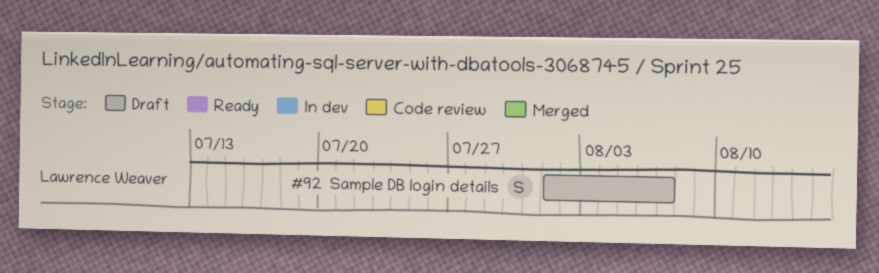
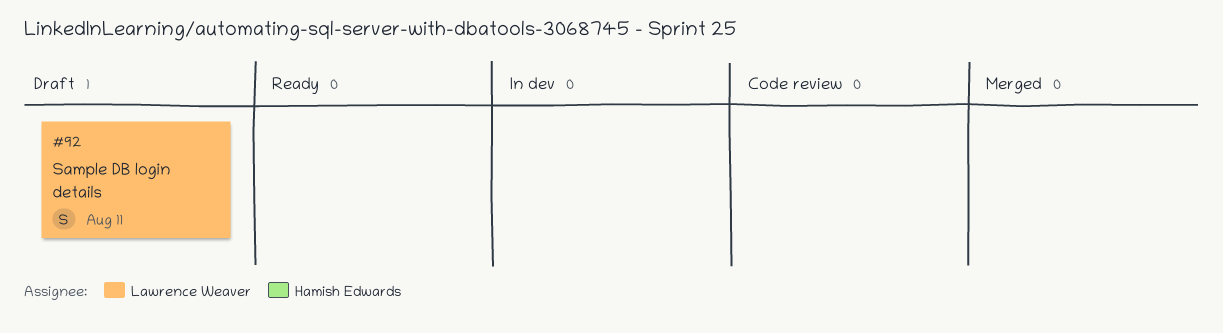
#92, due: Aug 7 -> Aug 11

